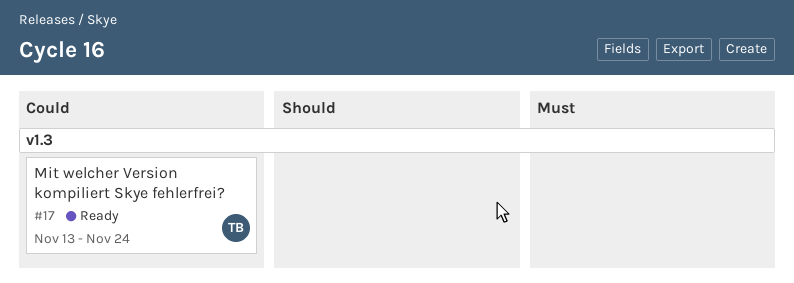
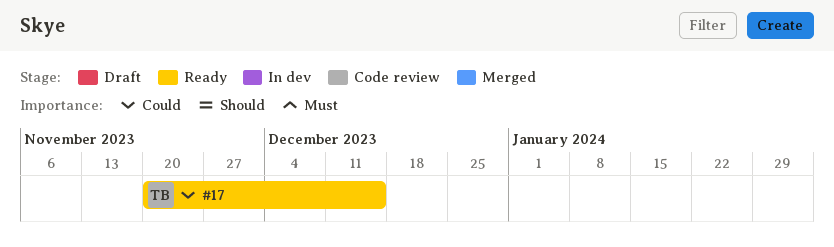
#17, start: Nov 13 -> Nov 20
#17, due: Nov 24 -> Dec 15

